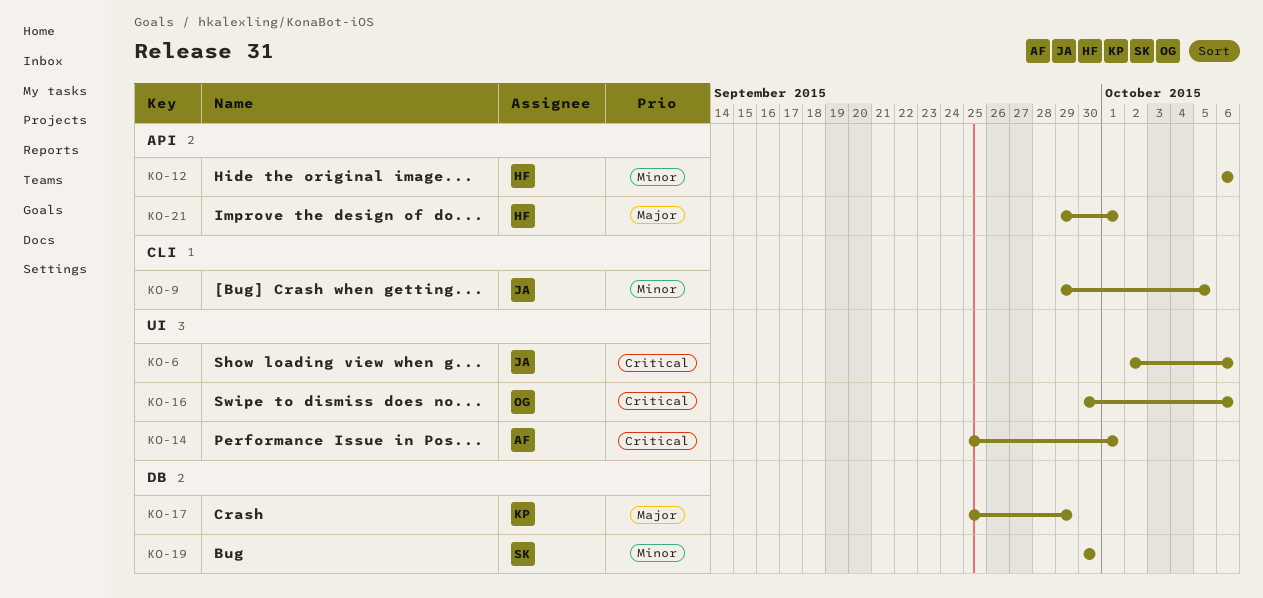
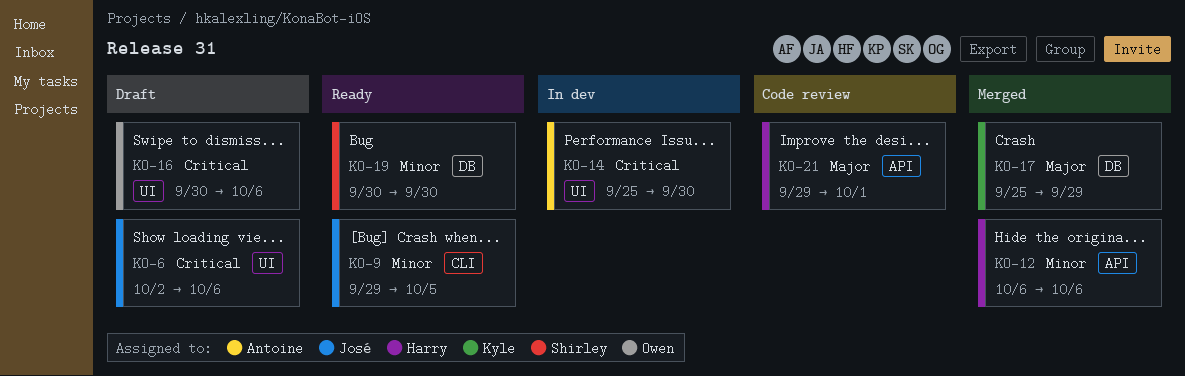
KO-14, due: Oct 1 -> Sep 30

